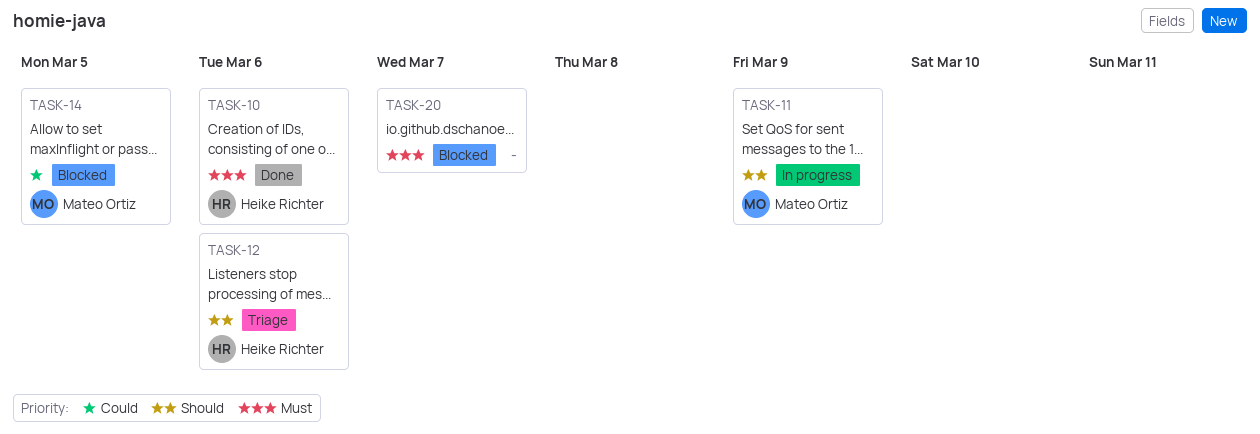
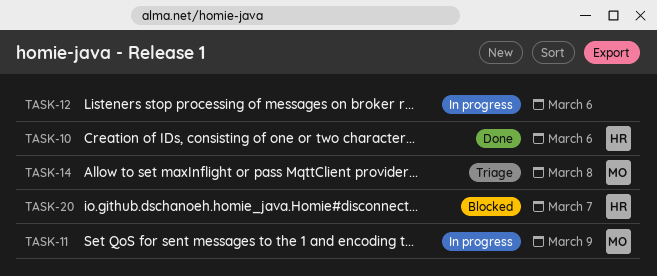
TASK-12, status: Triage -> In progress
TASK-12, owner: Heike Richter -> none
TASK-14, status: Blocked -> Triage
TASK-14, due: Mar 5 -> Mar 8
TASK-20, owner: none -> Heike Richter

